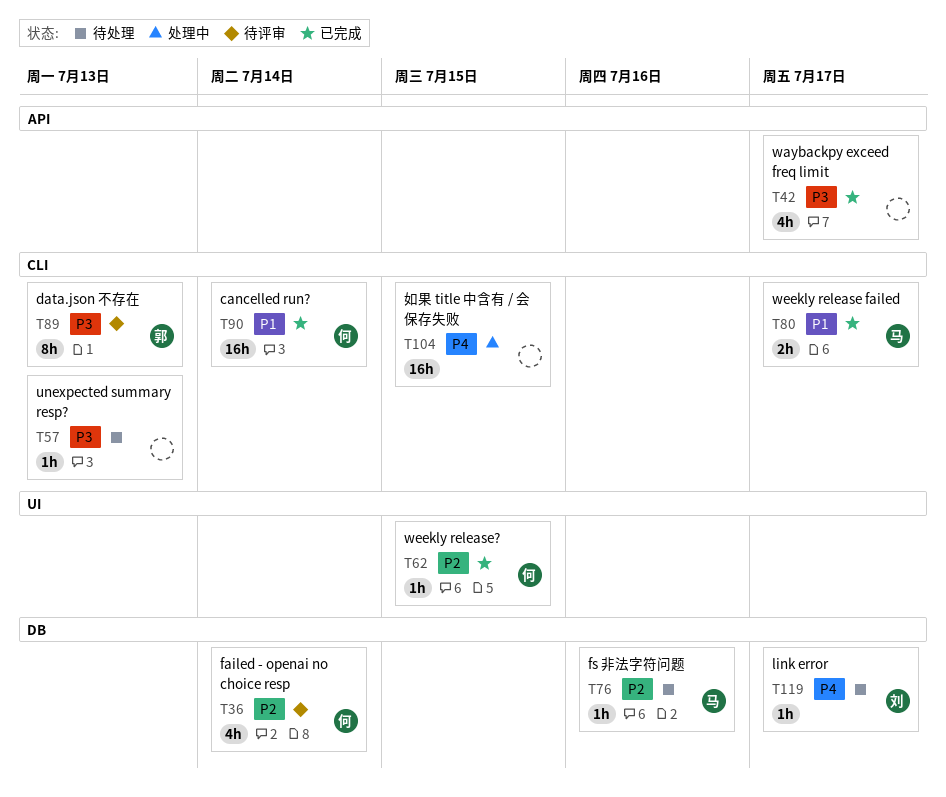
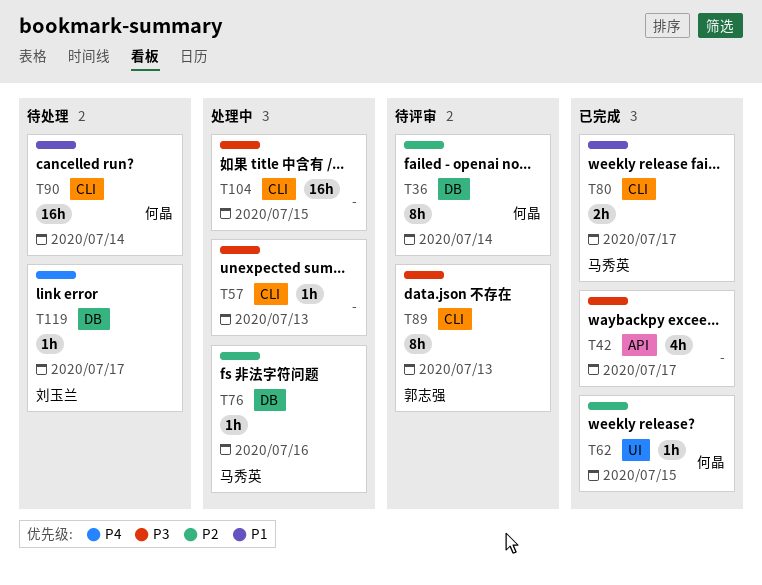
T36, estimate: 4h -> 8h
T57, status: 待处理 -> 处理中
T76, status: 待处理 -> 处理中
T90, status: 已完成 -> 待处理
T104, priority: P4 -> P3

